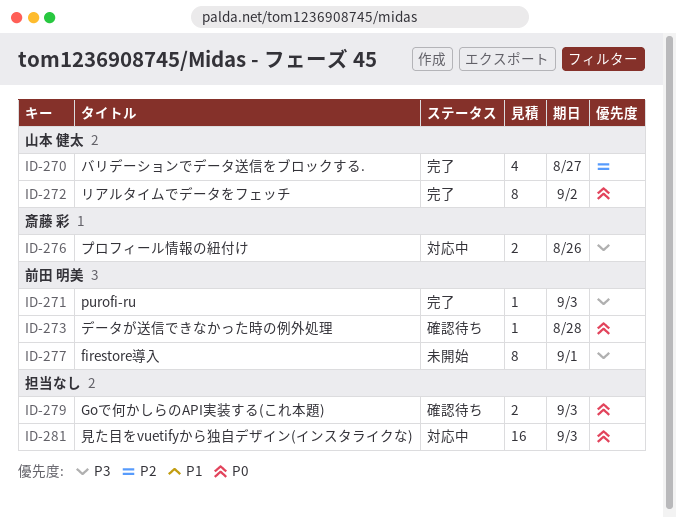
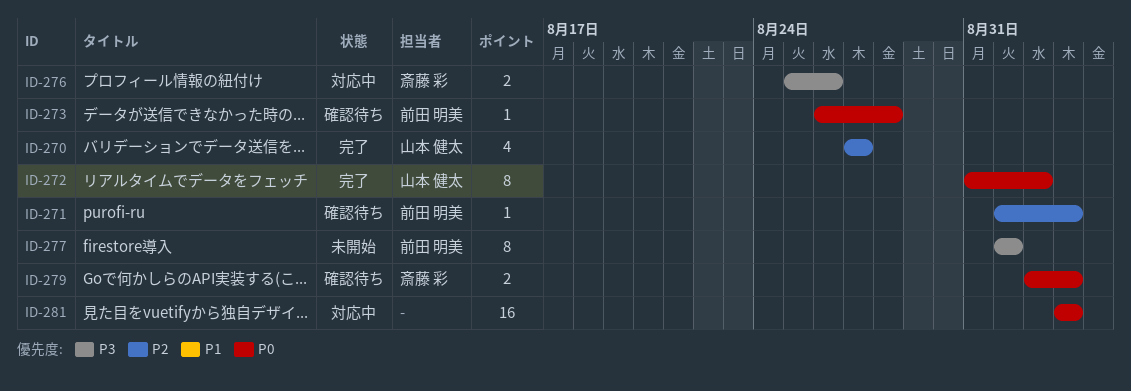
ID-271, status: 完了 -> 確認待ち
ID-271, priority: P3 -> P2
ID-279, owner: none -> 斎藤 彩

